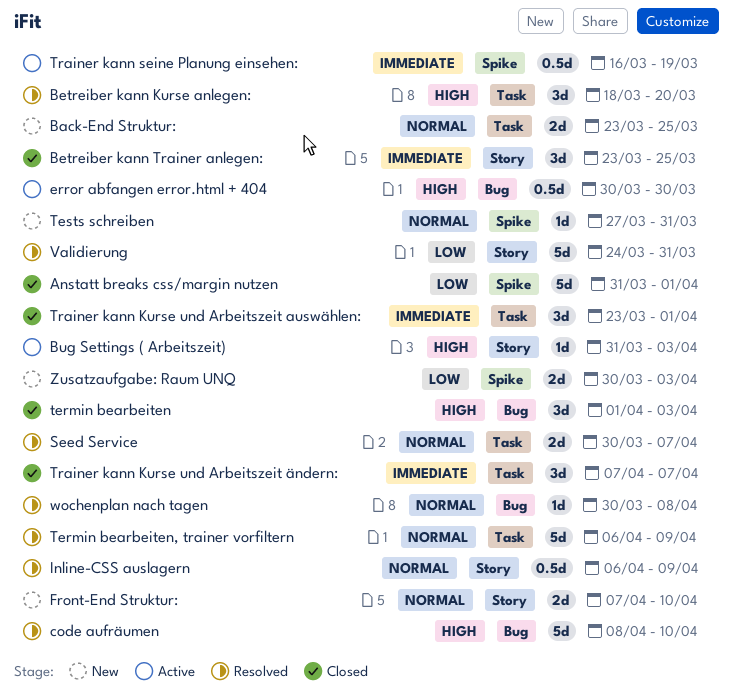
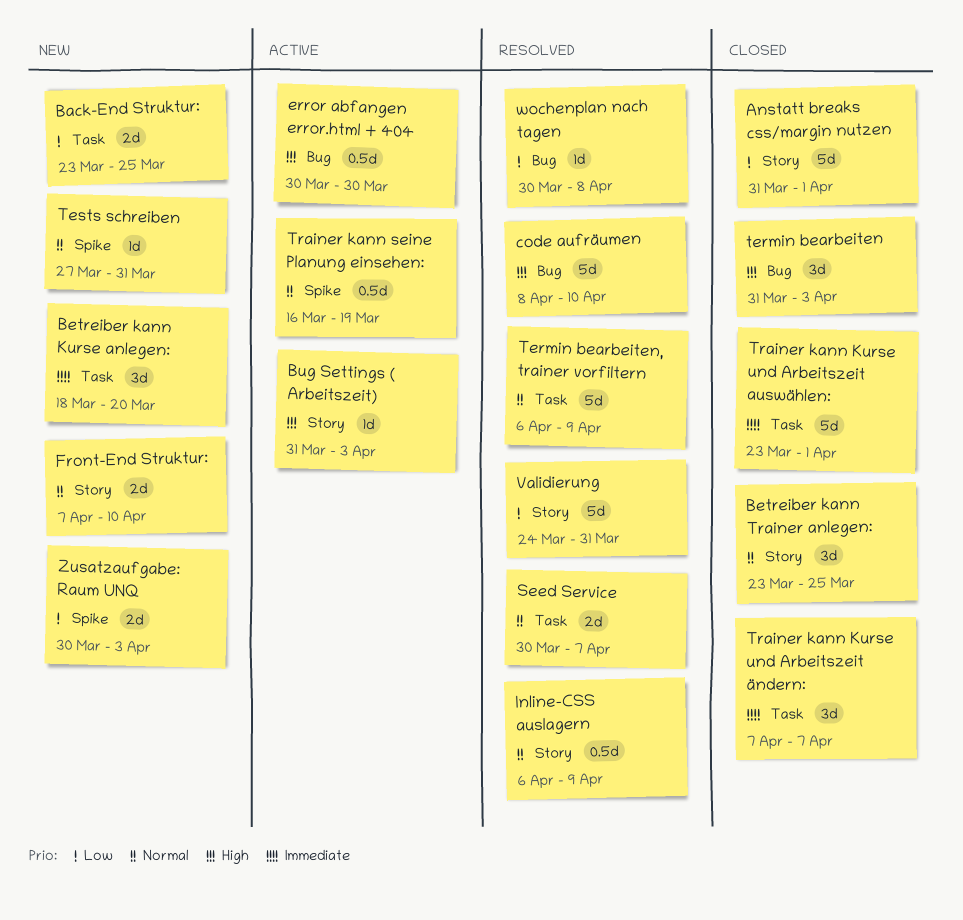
Anstatt breaks css/margin nutzen, label: Spike -> Story
Back-End Struktur:, priority: Normal -> Low
Betreiber kann Kurse anlegen:, status: Resolved -> New
Betreiber kann Kurse anlegen:, priority: High -> Immediate
Betreiber kann Trainer anlegen:, priority: Immediate -> Normal
termin bearbeiten, start: Apr 1 -> Mar 31
Trainer kann Kurse und Arbeitszeit auswählen:, estimate: 3d -> 5d
Trainer kann seine Planung einsehen:, priority: Immediate -> Normal
wochenplan nach tagen, priority: Normal -> Low

